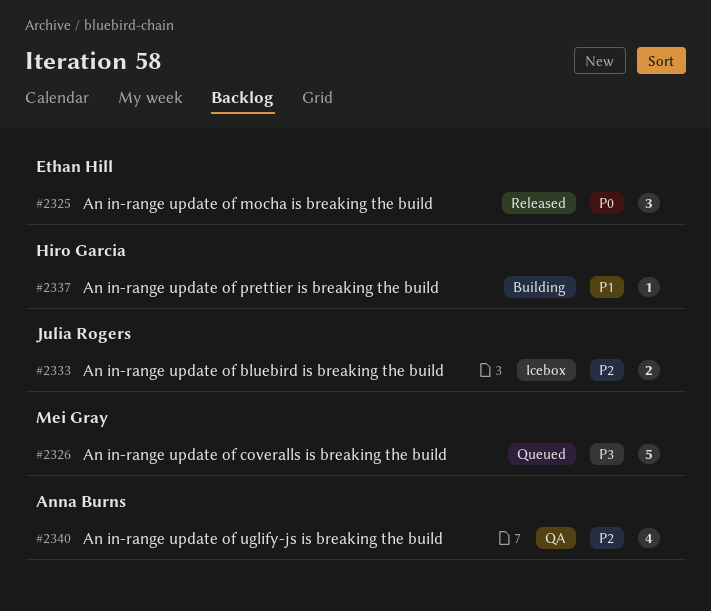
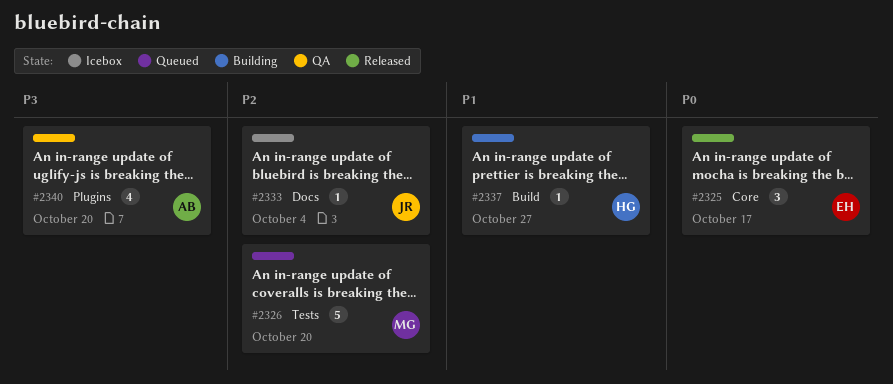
#2326, priority: P3 -> P2
#2333, estimate: 2 -> 1
#2340, priority: P2 -> P3

